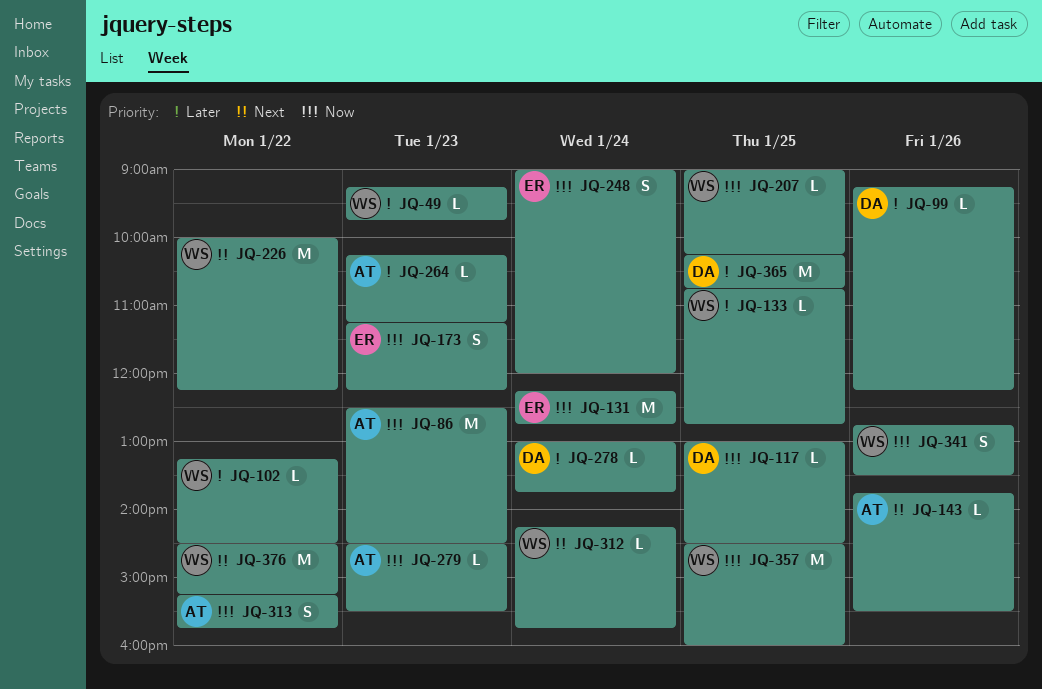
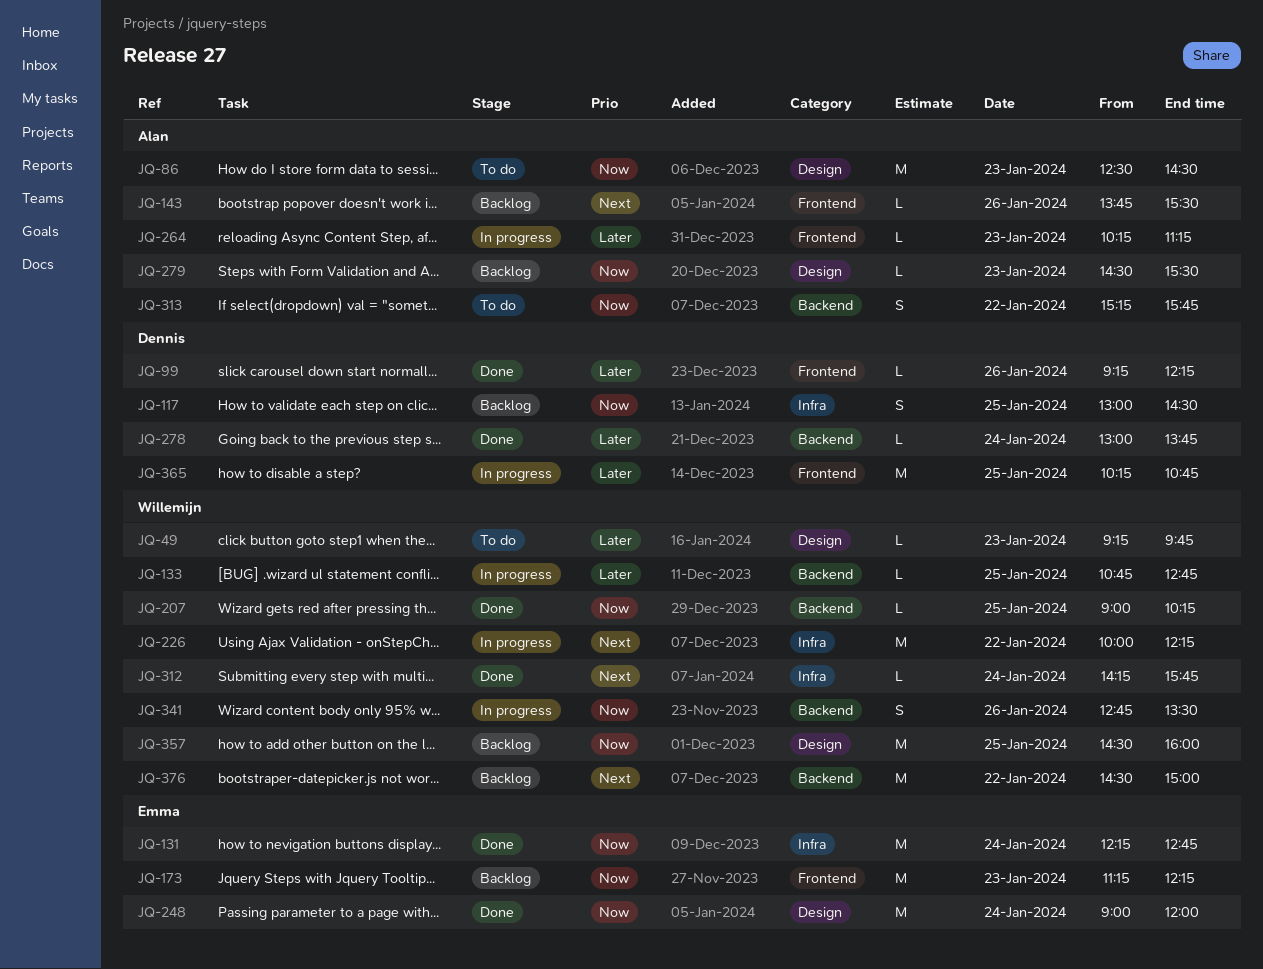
JQ-102: present -> none
JQ-117, estimate: L -> S
JQ-173, estimate: S -> M
JQ-248, estimate: S -> M
JQ-376, ends: 15:15 -> 15:00

